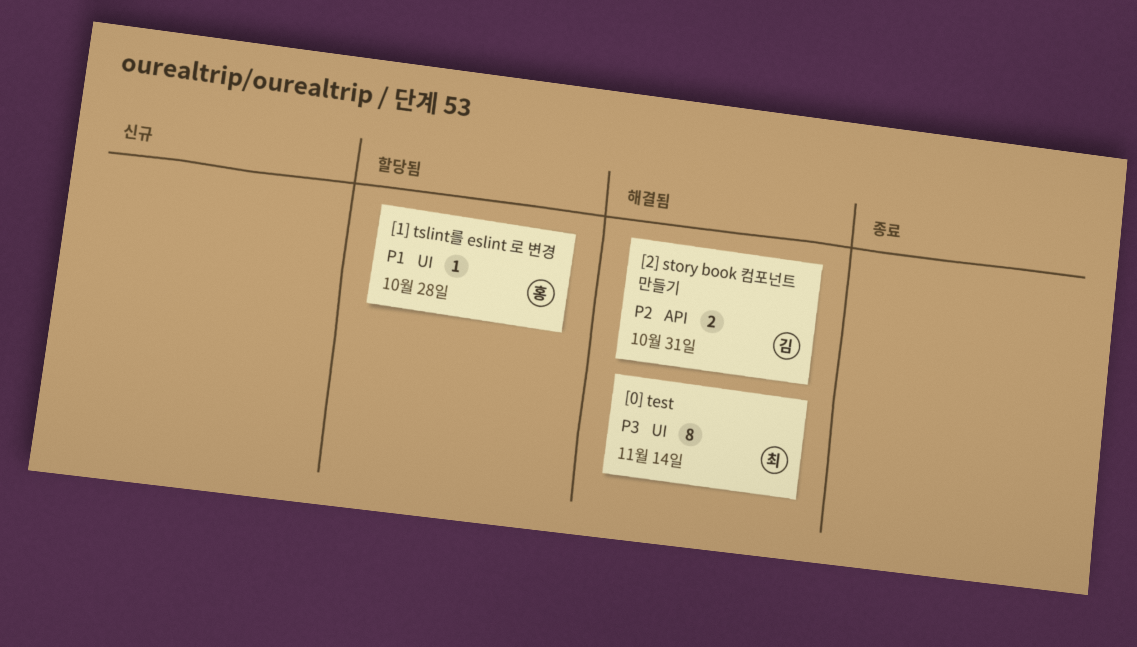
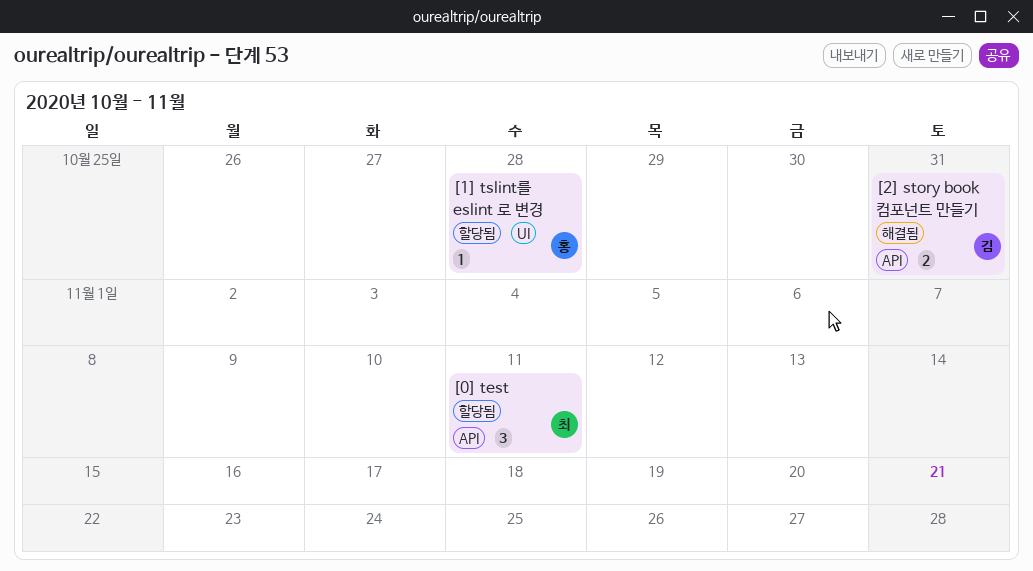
[0] test, status: 해결됨 -> 할당됨
[0] test, label: UI -> API
[0] test, estimate: 8 -> 3
[0] test, due: Nov 14 -> Nov 11

